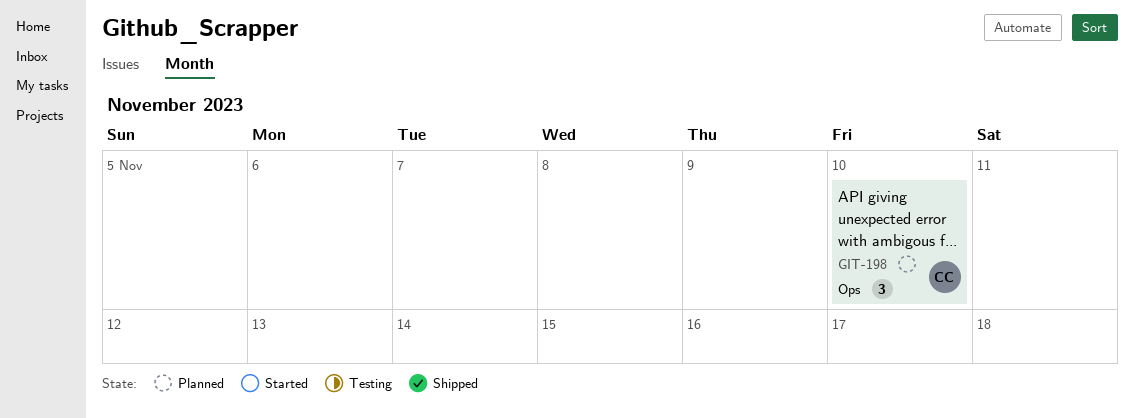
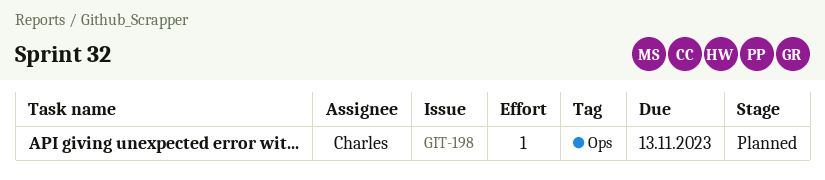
GIT-198, estimate: 3 -> 1
GIT-198, due: Nov 10 -> Nov 13

